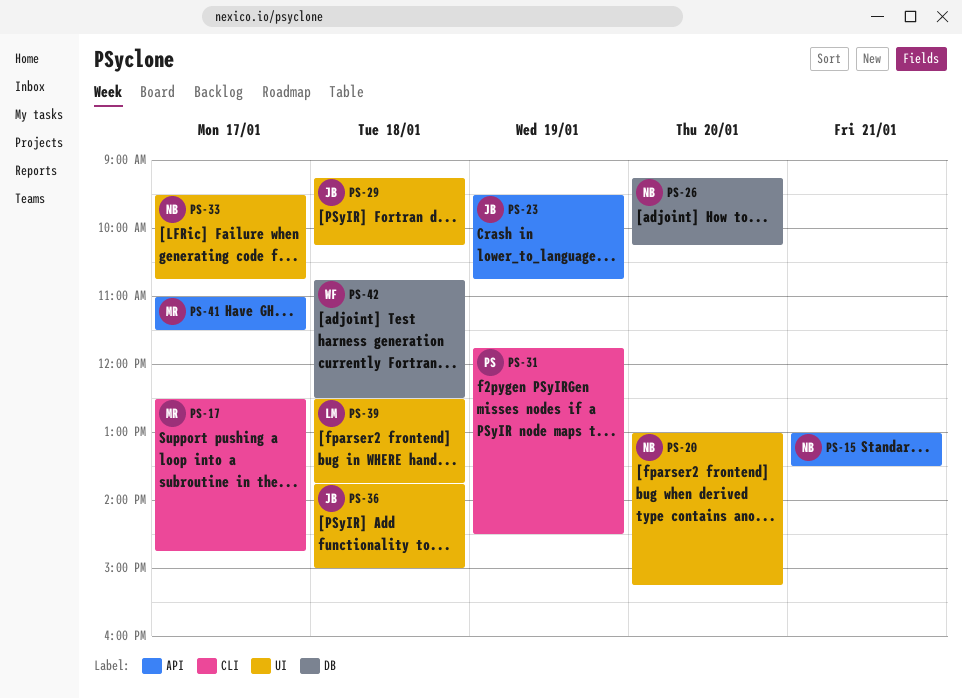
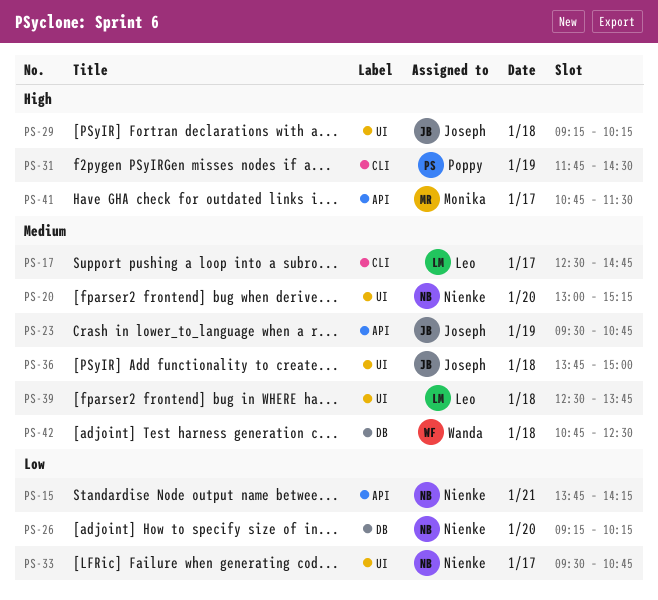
PS-15, begins: 13:00 -> 13:45
PS-15, ends: 13:30 -> 14:15
PS-17, owner: Monika -> Leo
PS-41, begins: 11:00 -> 10:45

